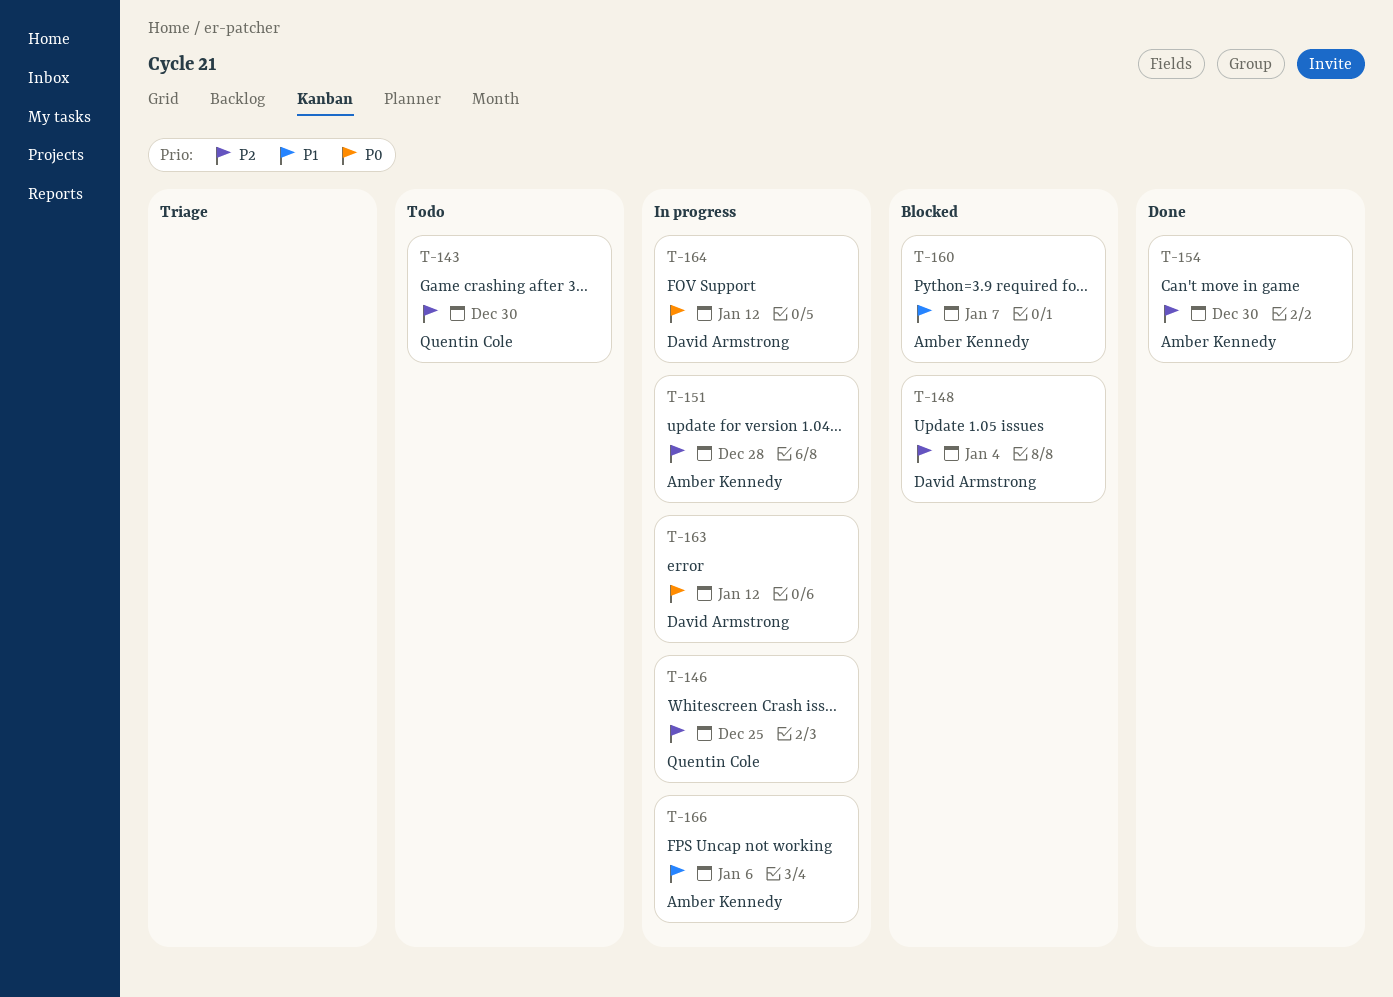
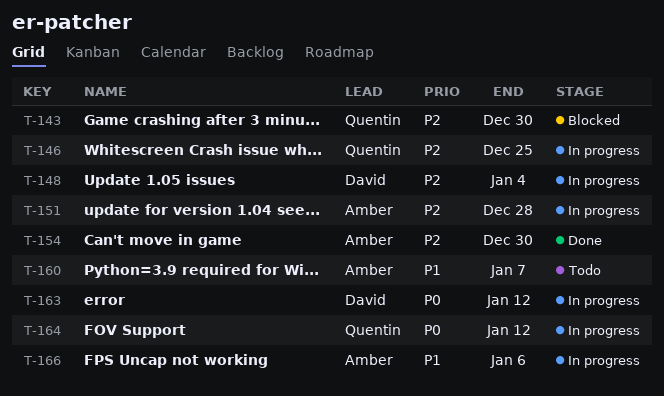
T-143, status: Todo -> Blocked
T-148, status: Blocked -> In progress
T-160, status: Blocked -> Todo
T-164, owner: David Armstrong -> Quentin Cole

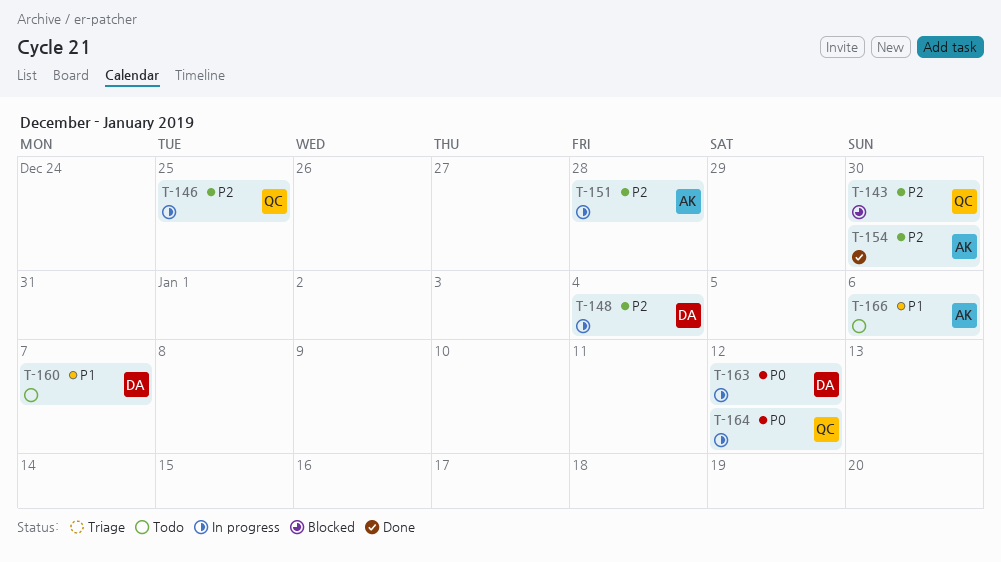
T-160, owner: Amber -> David
T-166, status: In progress -> Todo

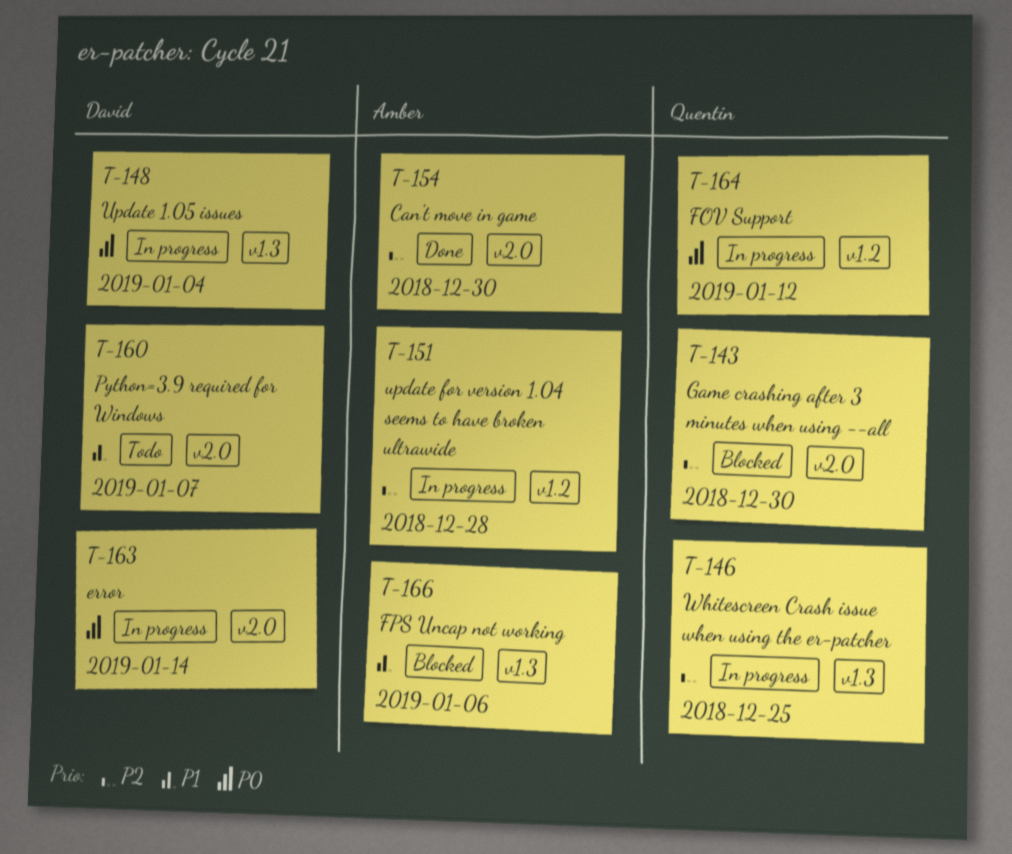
T-148, priority: P2 -> P0
T-163, due: Jan 12 -> Jan 14
T-166, status: Todo -> Blocked

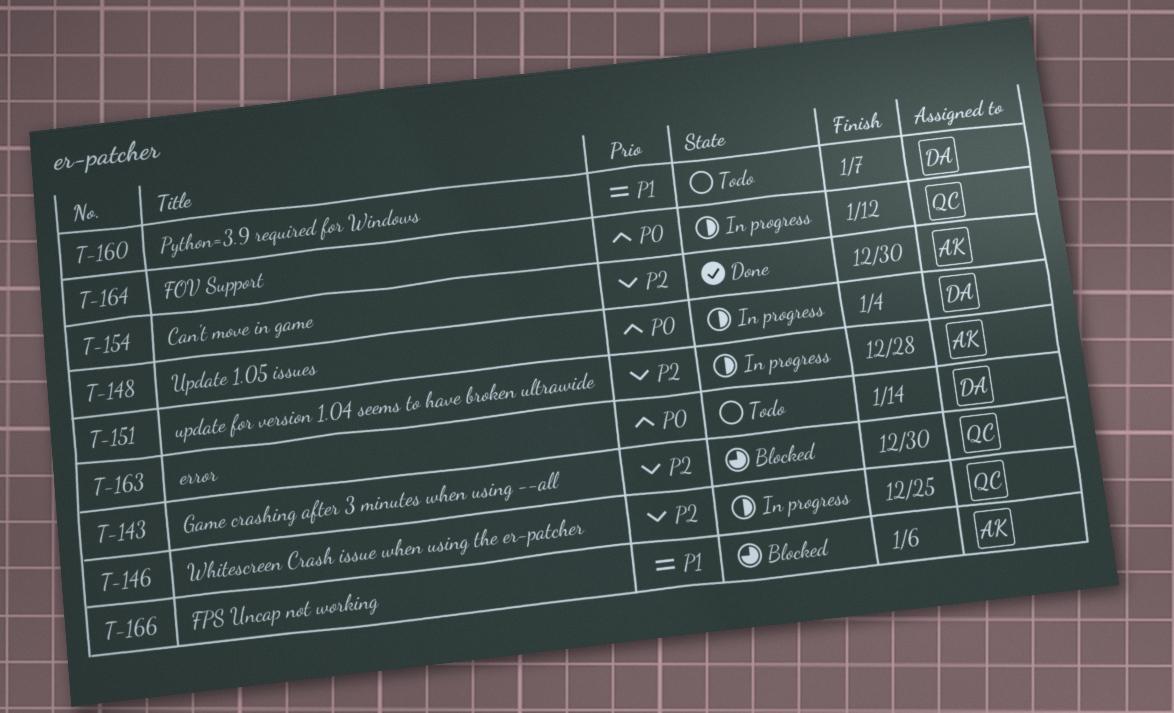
T-163, status: In progress -> Todo

